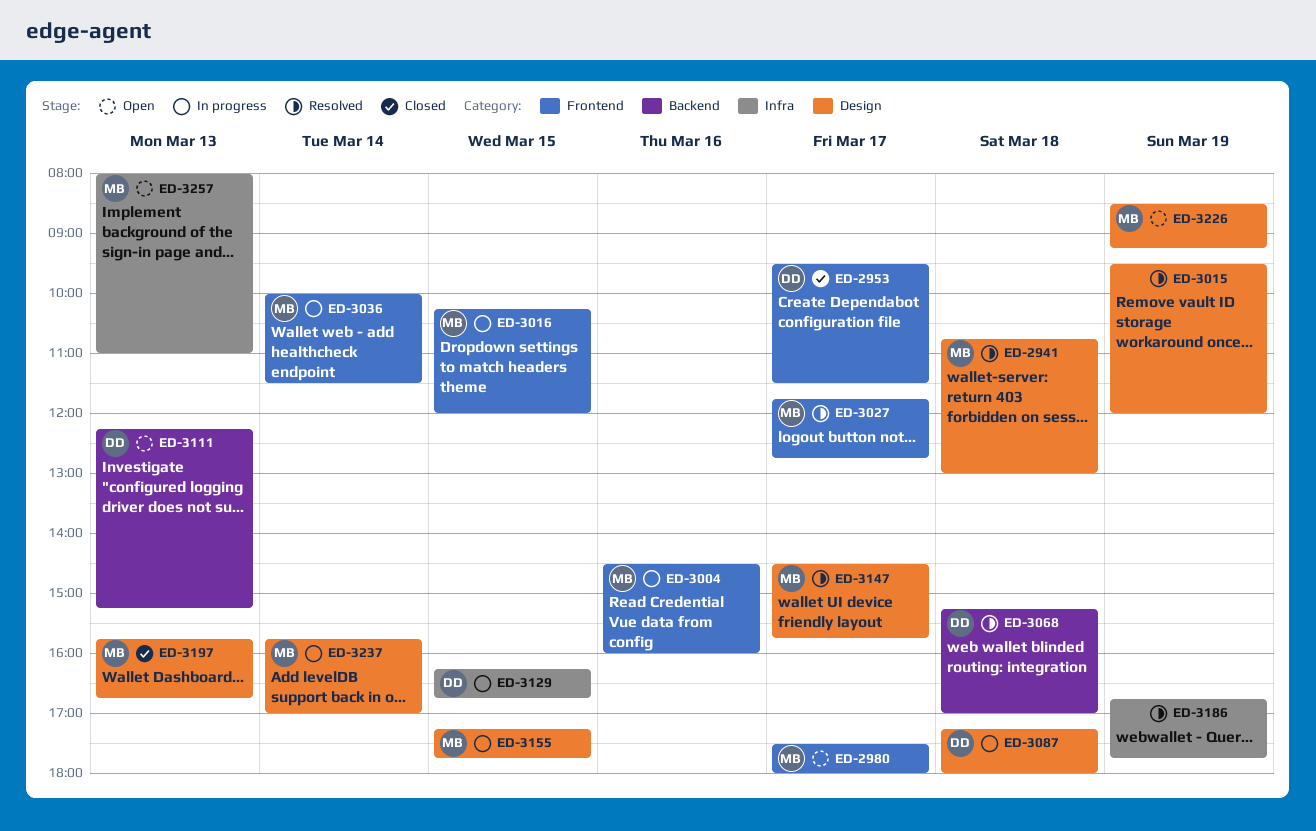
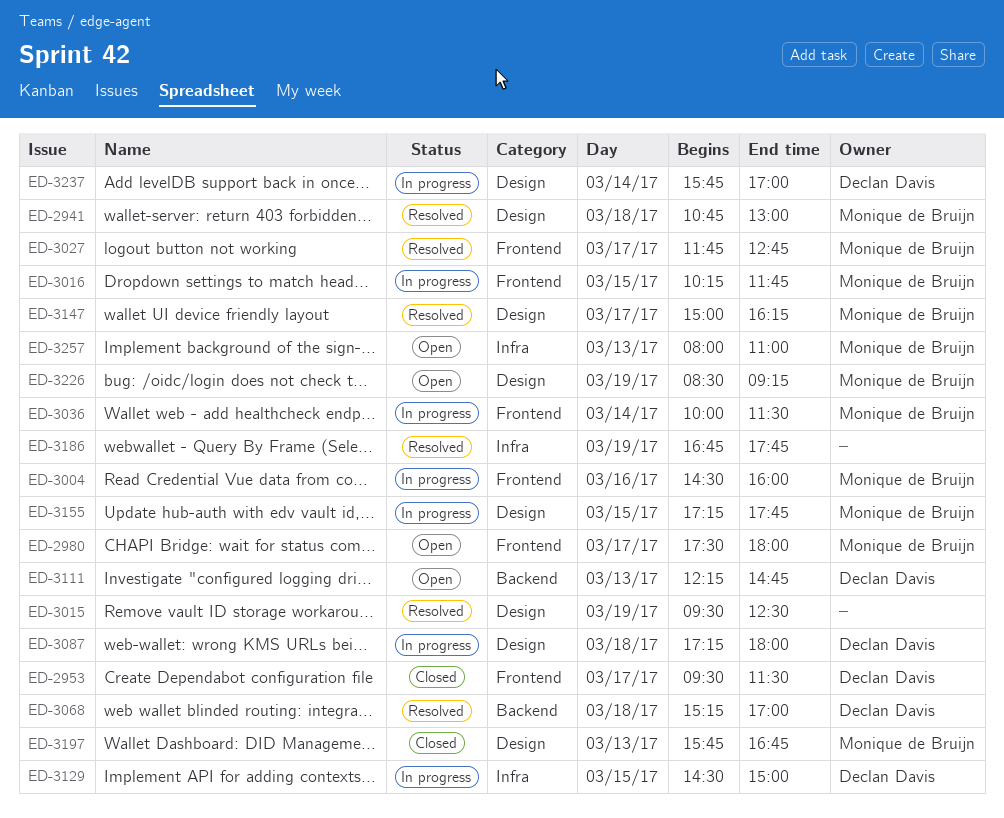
ED-3015, ends: 12:00 -> 12:30
ED-3016, ends: 12:00 -> 11:45
ED-3111, ends: 15:15 -> 14:45
ED-3129, begins: 16:15 -> 14:30
ED-3129, ends: 16:45 -> 15:00
ED-3147, begins: 14:30 -> 15:00
ED-3147, ends: 15:45 -> 16:15
ED-3237, owner: Monique de Bruijn -> Declan Davis

